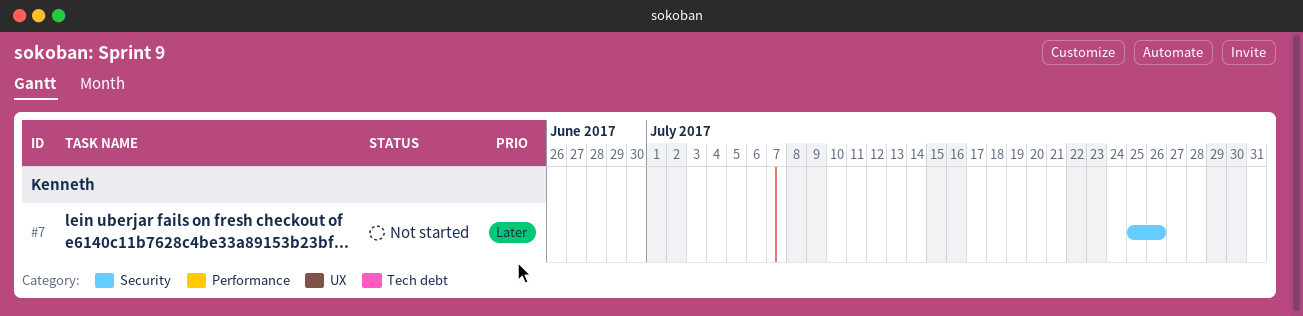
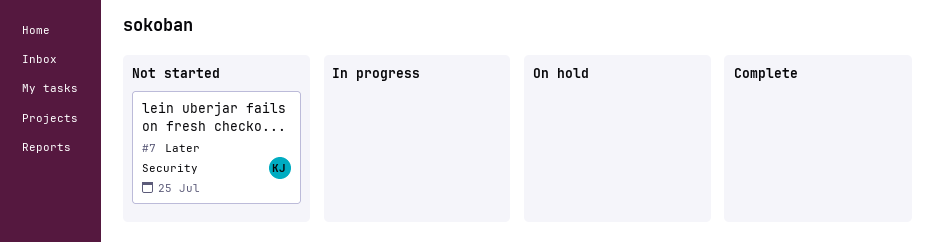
#7, due: Jul 26 -> Jul 25

